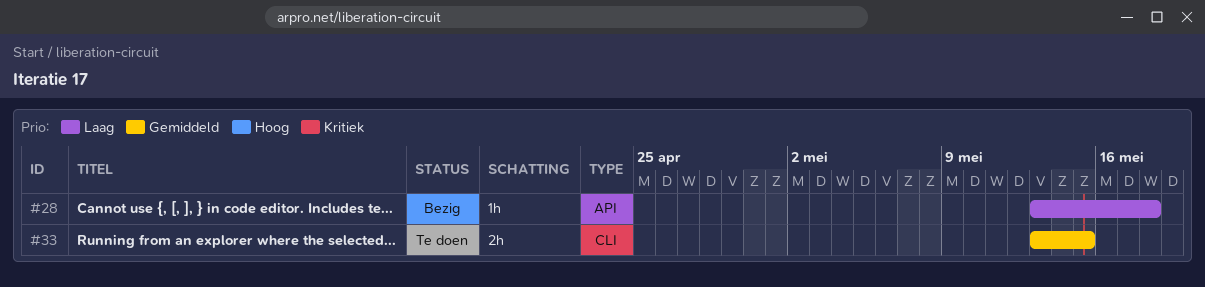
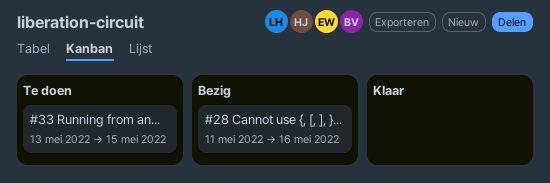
#28, start: May 13 -> May 11
#28, due: May 18 -> May 16

